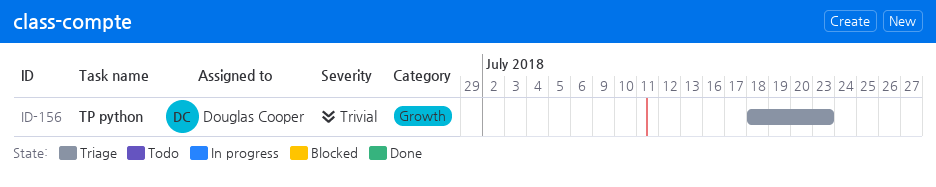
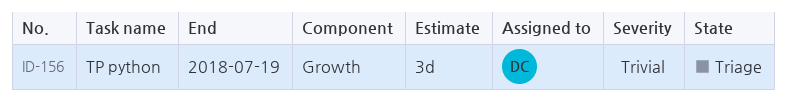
ID-156, due: Jul 23 -> Jul 19

